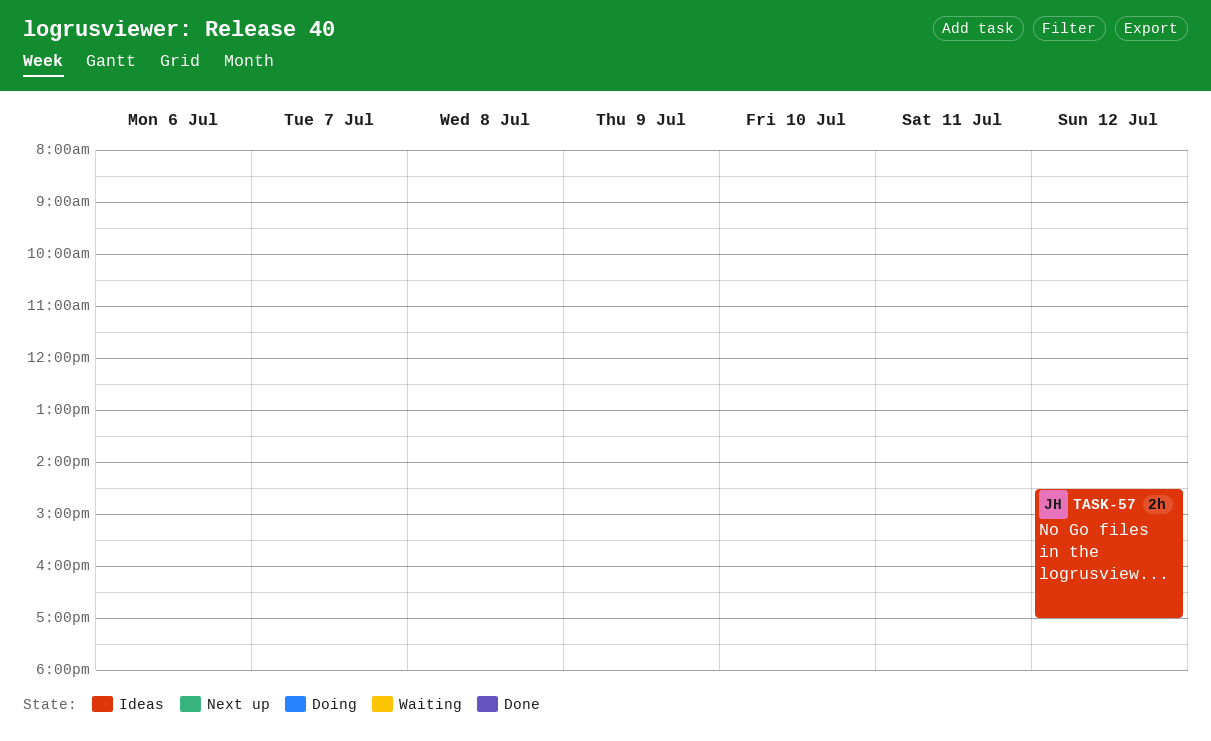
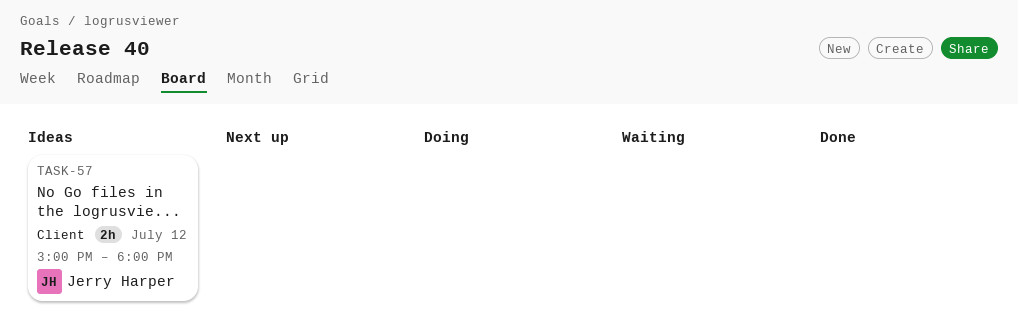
TASK-57, begins: 14:30 -> 15:00
TASK-57, ends: 17:00 -> 18:00

